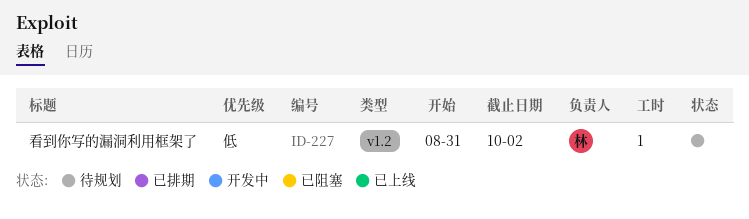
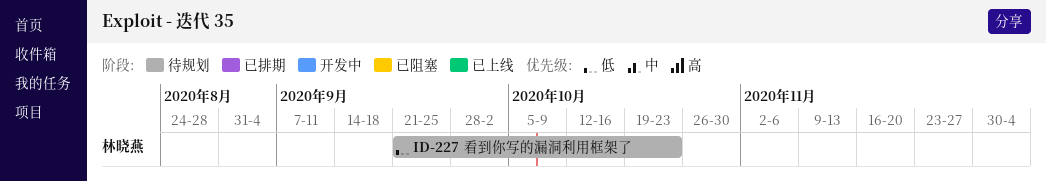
ID-227, start: Aug 31 -> Sep 21
ID-227, due: Oct 2 -> Oct 23

